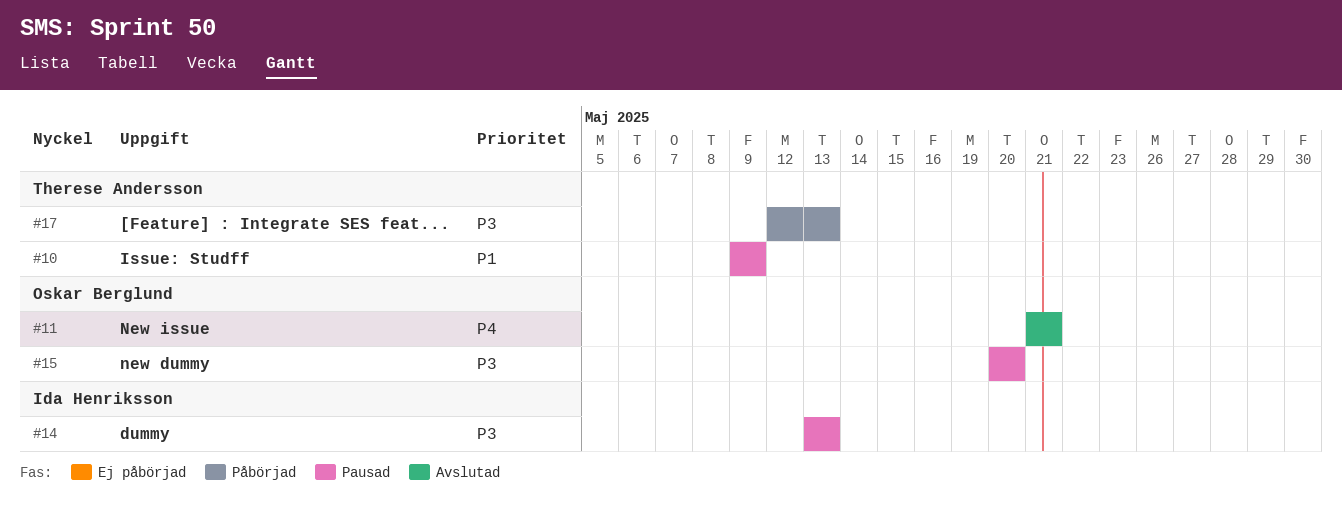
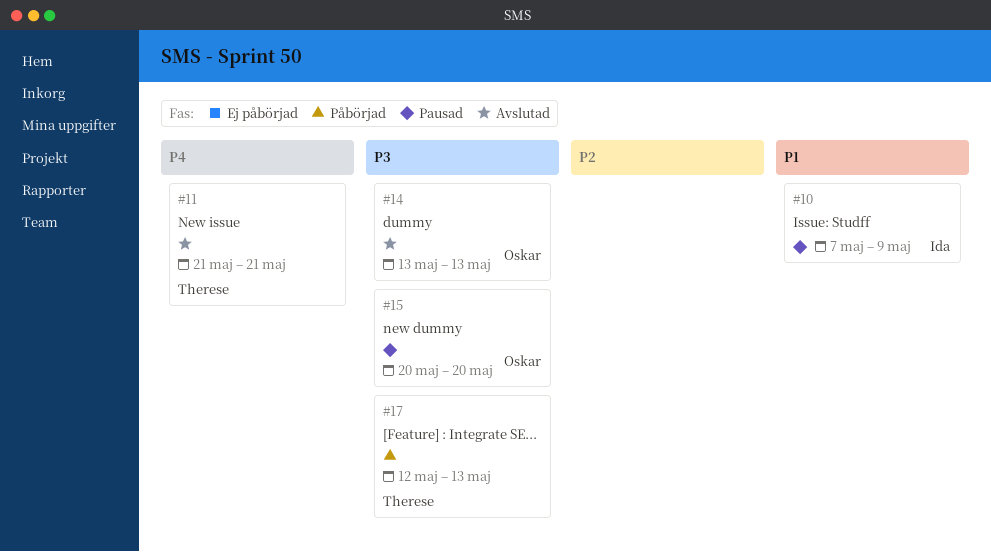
#10, owner: Therese Andersson -> Ida Henriksson
#10, start: May 9 -> May 7
#11, owner: Oskar Berglund -> Therese Andersson
#14, status: Pausad -> Avslutad
#14, owner: Ida Henriksson -> Oskar Berglund

